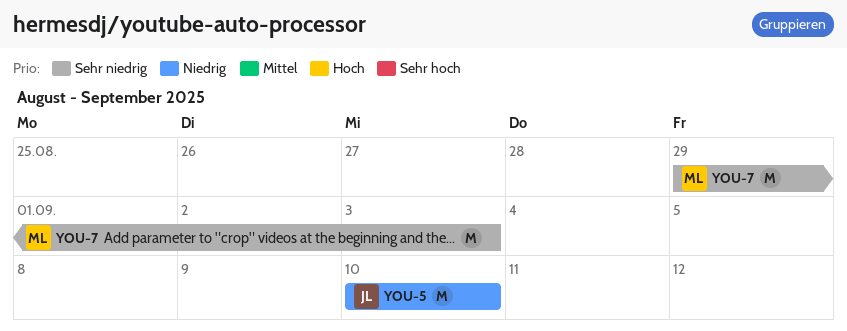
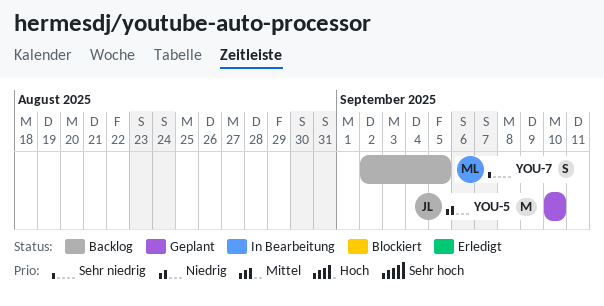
YOU-7, estimate: M -> S
YOU-7, start: Aug 29 -> Sep 2
YOU-7, due: Sep 3 -> Sep 5

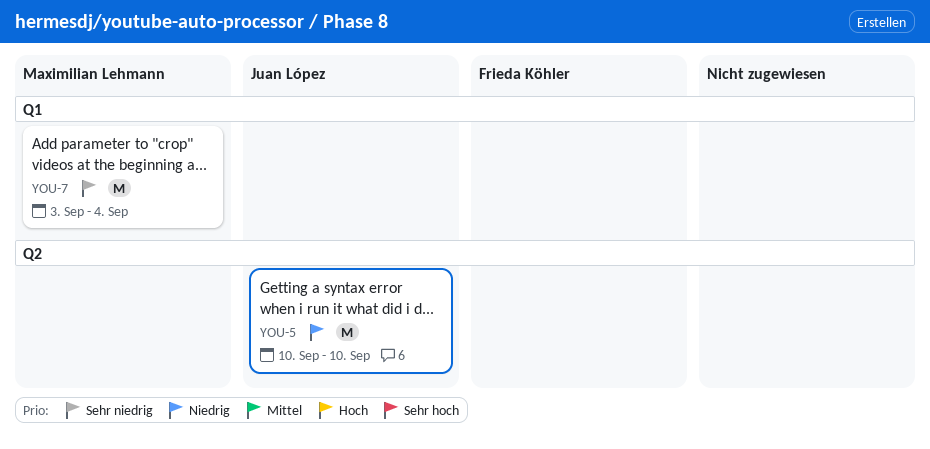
YOU-7, estimate: S -> M
YOU-7, start: Sep 2 -> Sep 3
YOU-7, due: Sep 5 -> Sep 4

